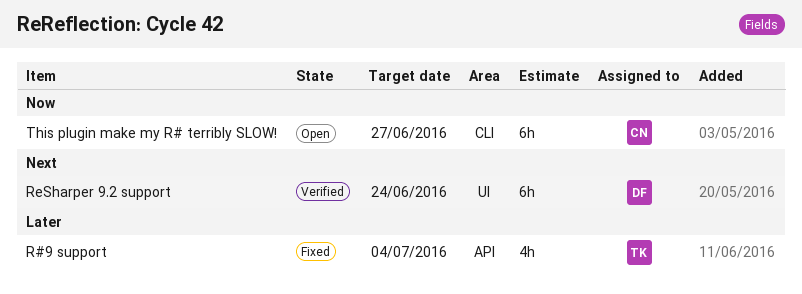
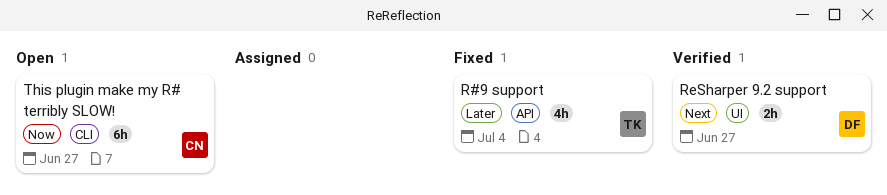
ReSharper 9.2 support, estimate: 6h -> 2h
ReSharper 9.2 support, due: Jun 24 -> Jun 27

